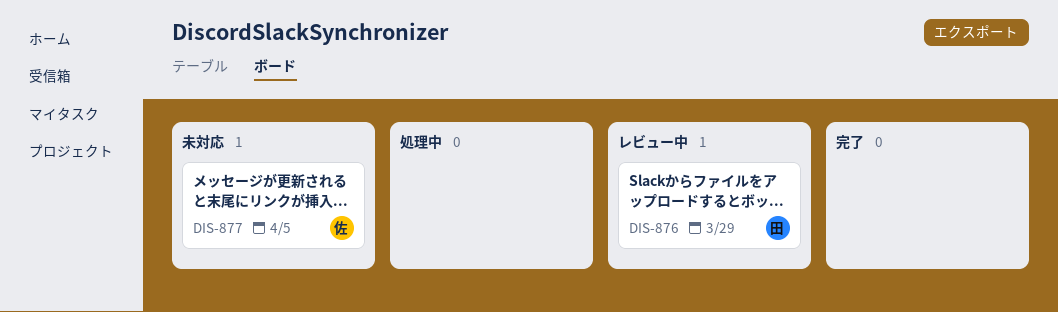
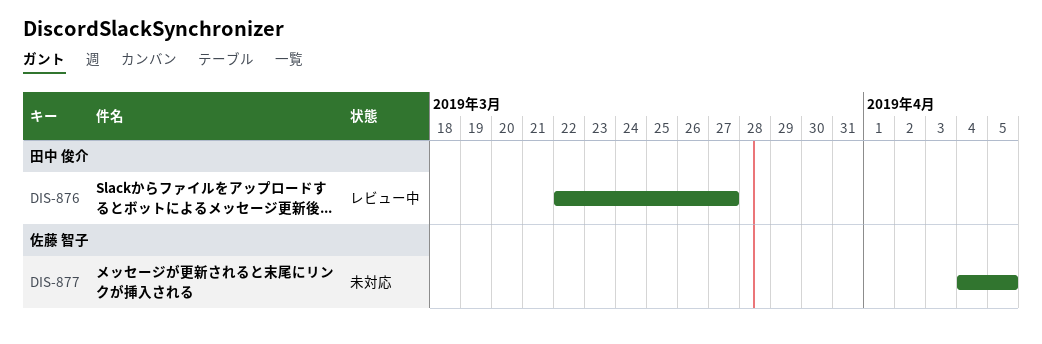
DIS-876, due: Mar 29 -> Mar 27

